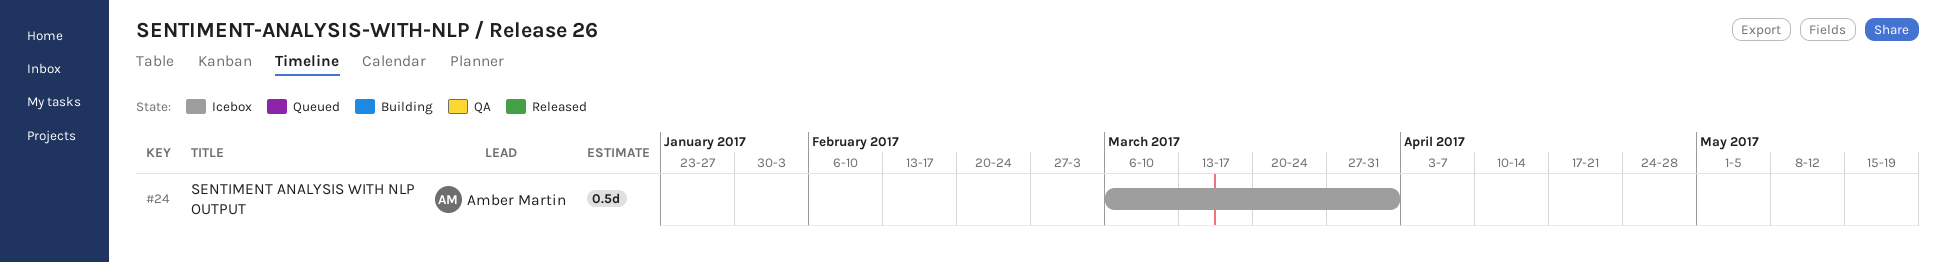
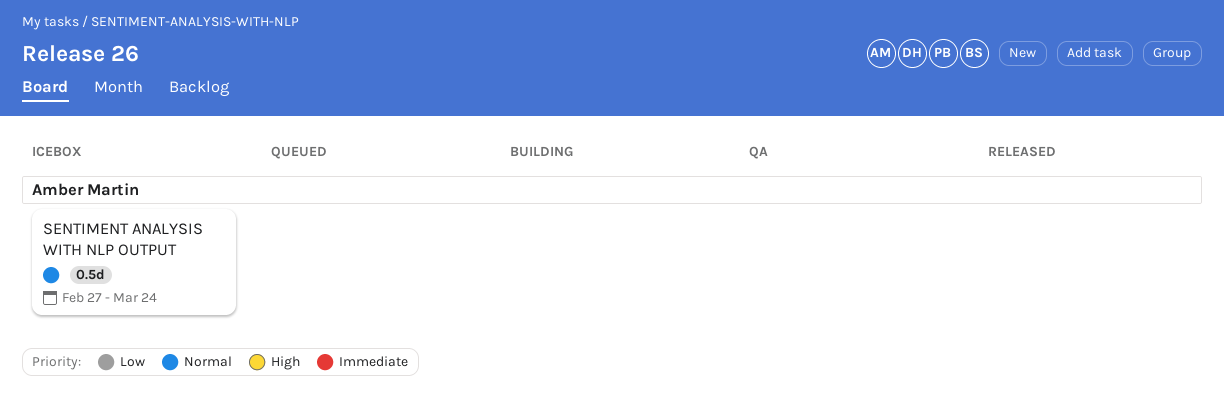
SENTIMENT ANALYSIS WITH NLP OUTPUT, start: Mar 6 -> Feb 27
SENTIMENT ANALYSIS WITH NLP OUTPUT, due: Mar 31 -> Mar 24

